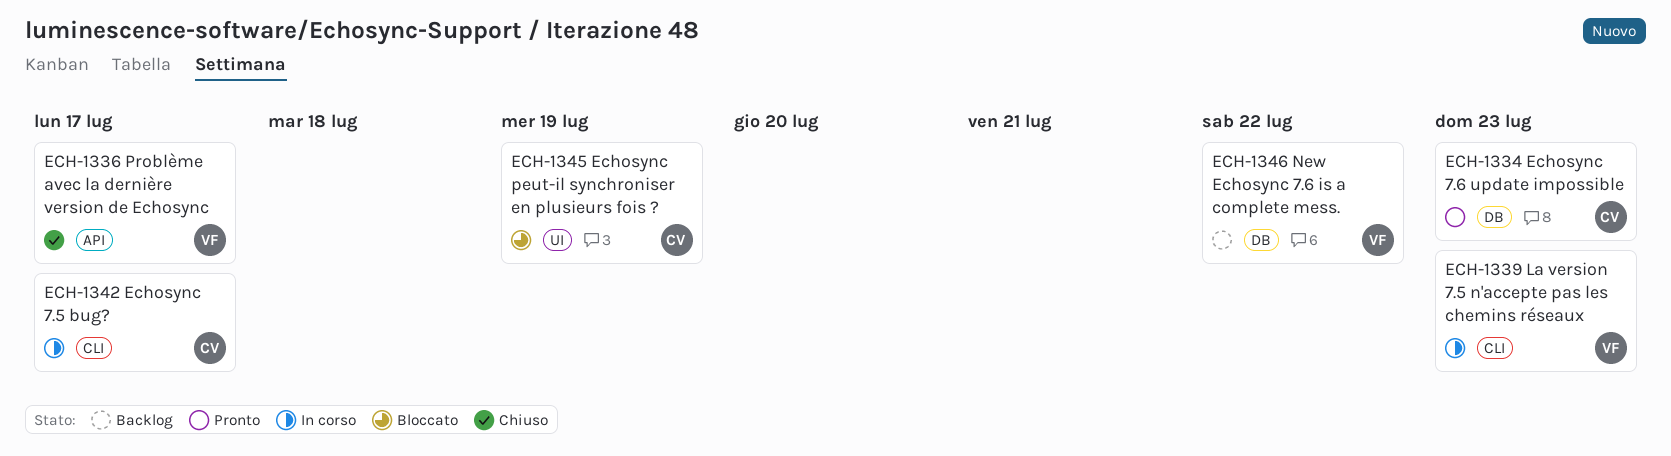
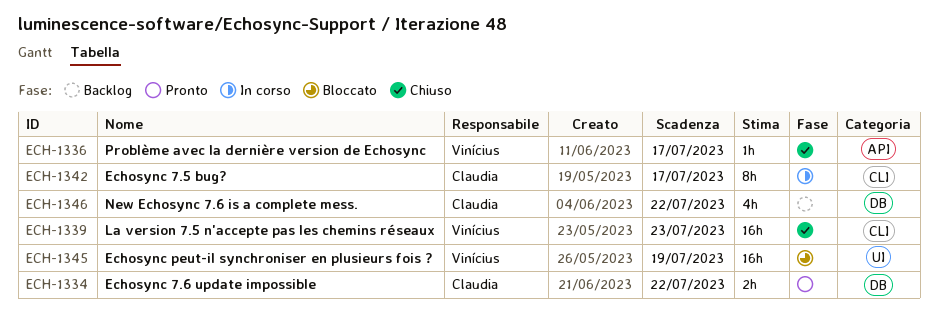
ECH-1334, due: Jul 23 -> Jul 22
ECH-1339, status: In corso -> Chiuso
ECH-1345, owner: Claudia -> Vinícius
ECH-1346, owner: Vinícius -> Claudia

